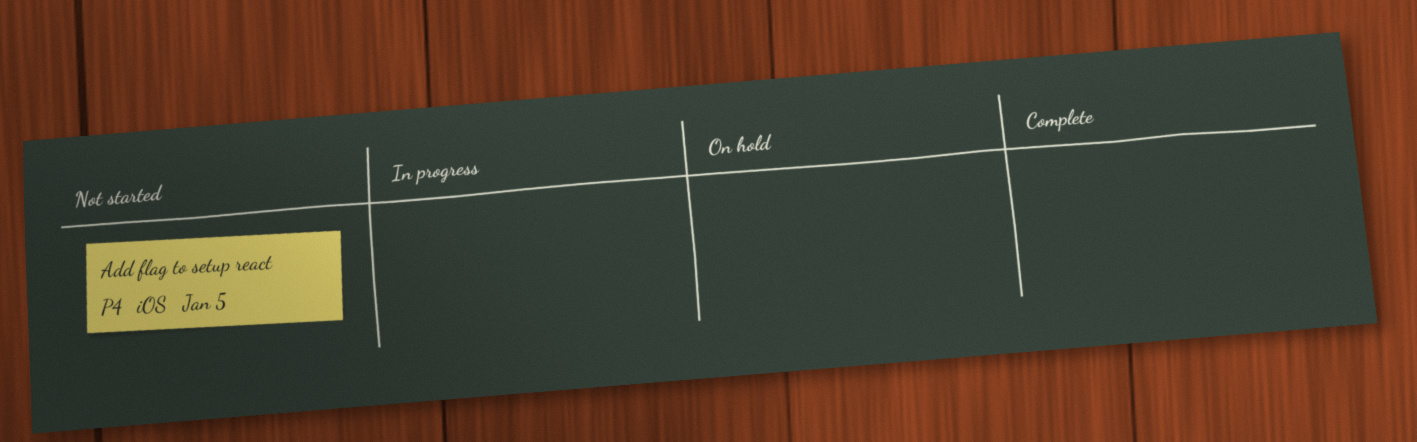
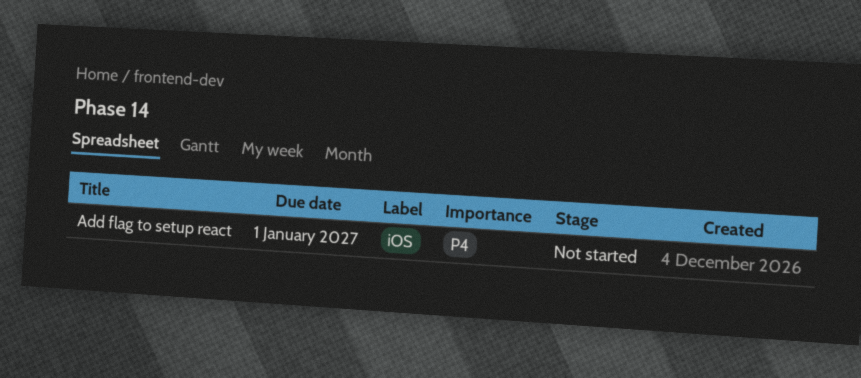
Add flag to setup react, due: Jan 5 -> Jan 1

